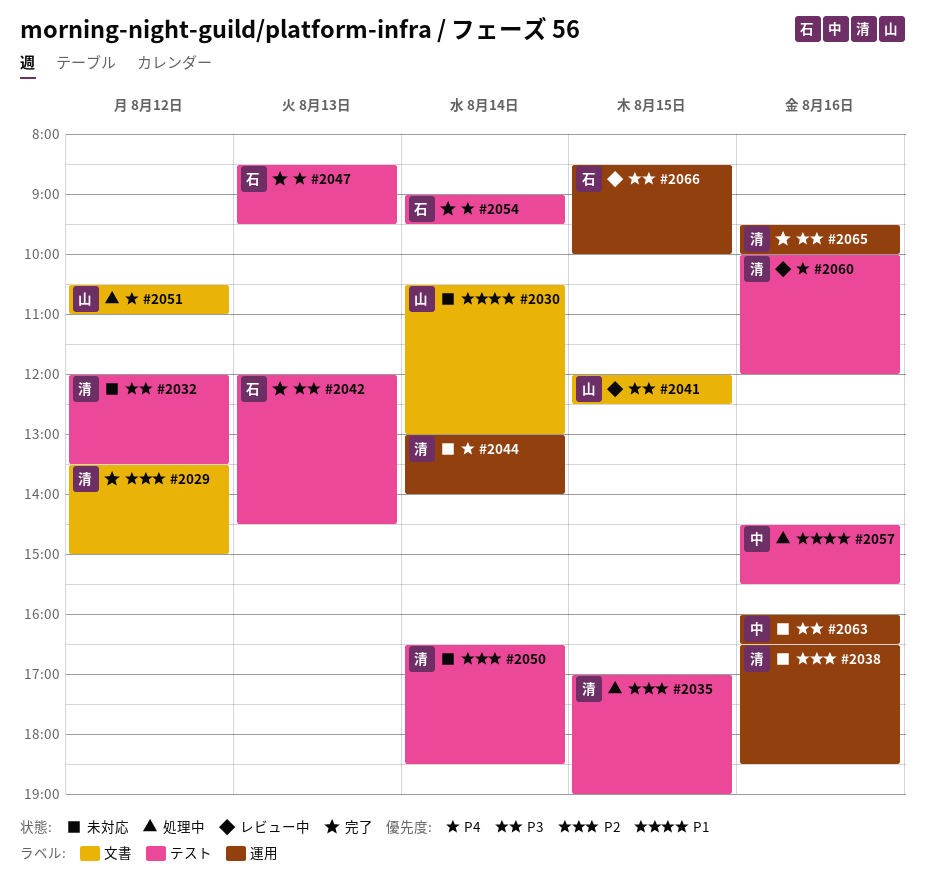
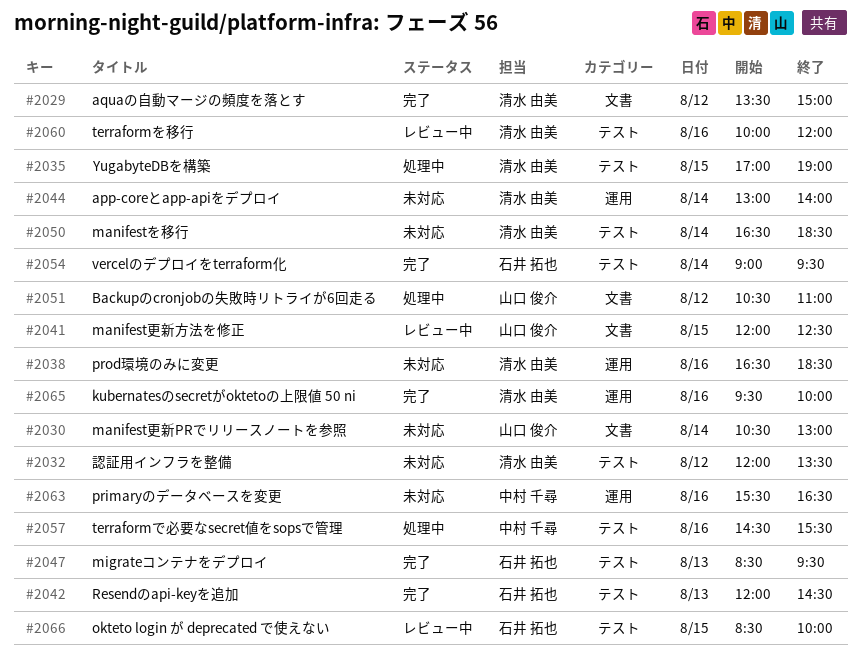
#2063, begins: 16:00 -> 15:30
#2066, label: 運用 -> テスト

